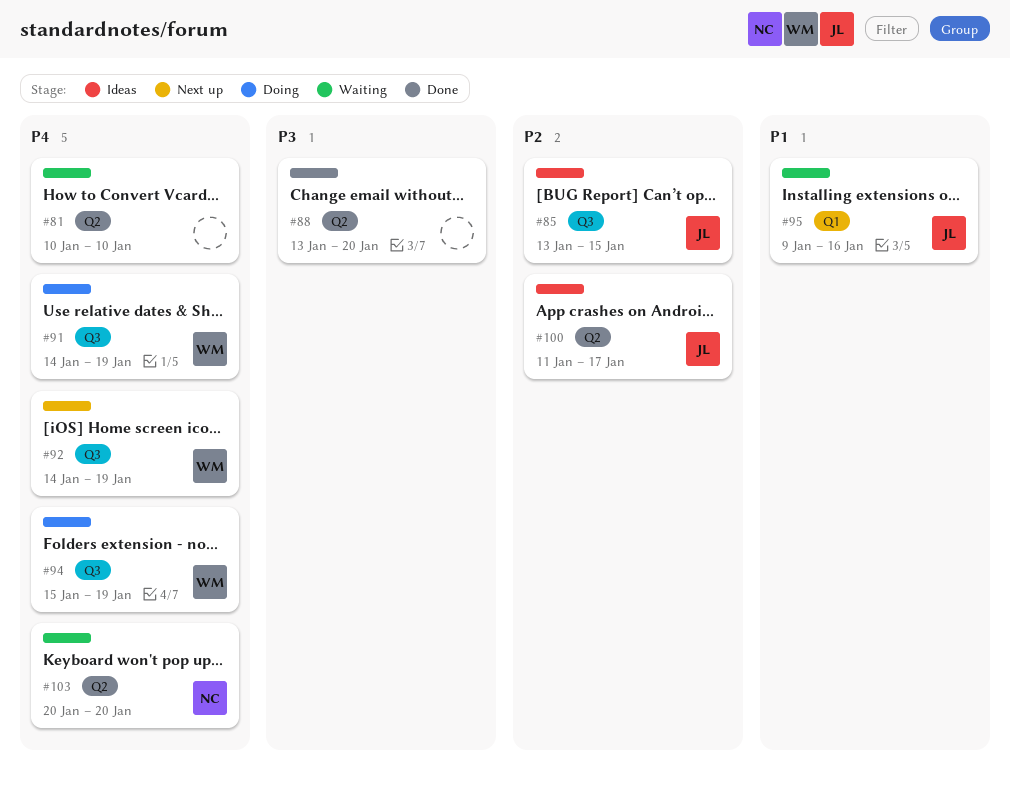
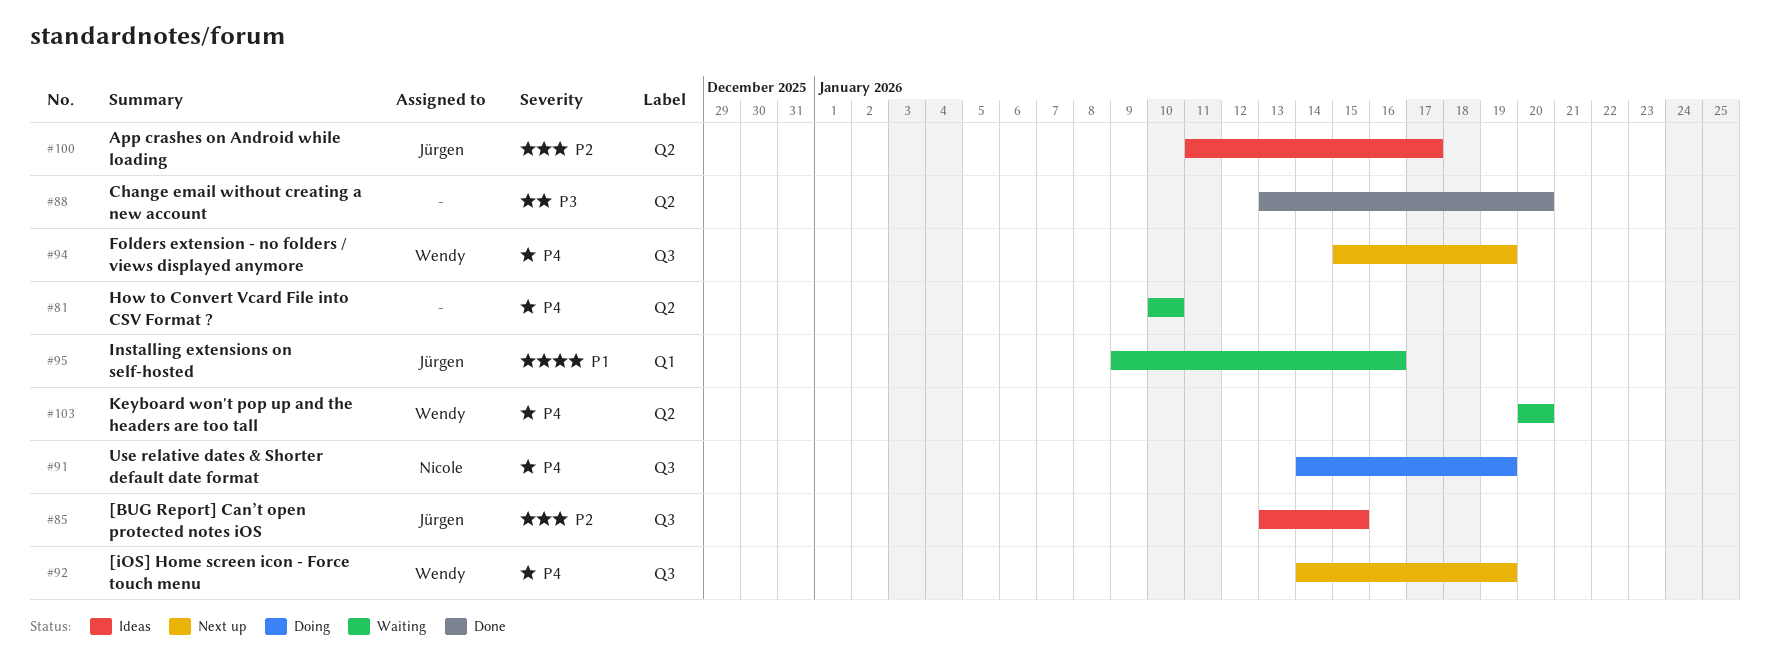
#91, owner: Wendy -> Nicole
#94, status: Doing -> Next up
#103, owner: Nicole -> Wendy

